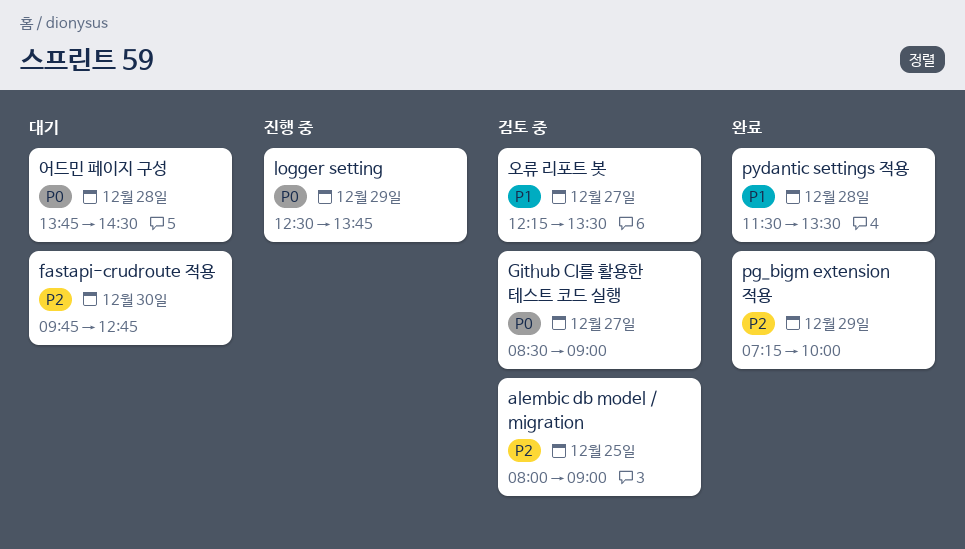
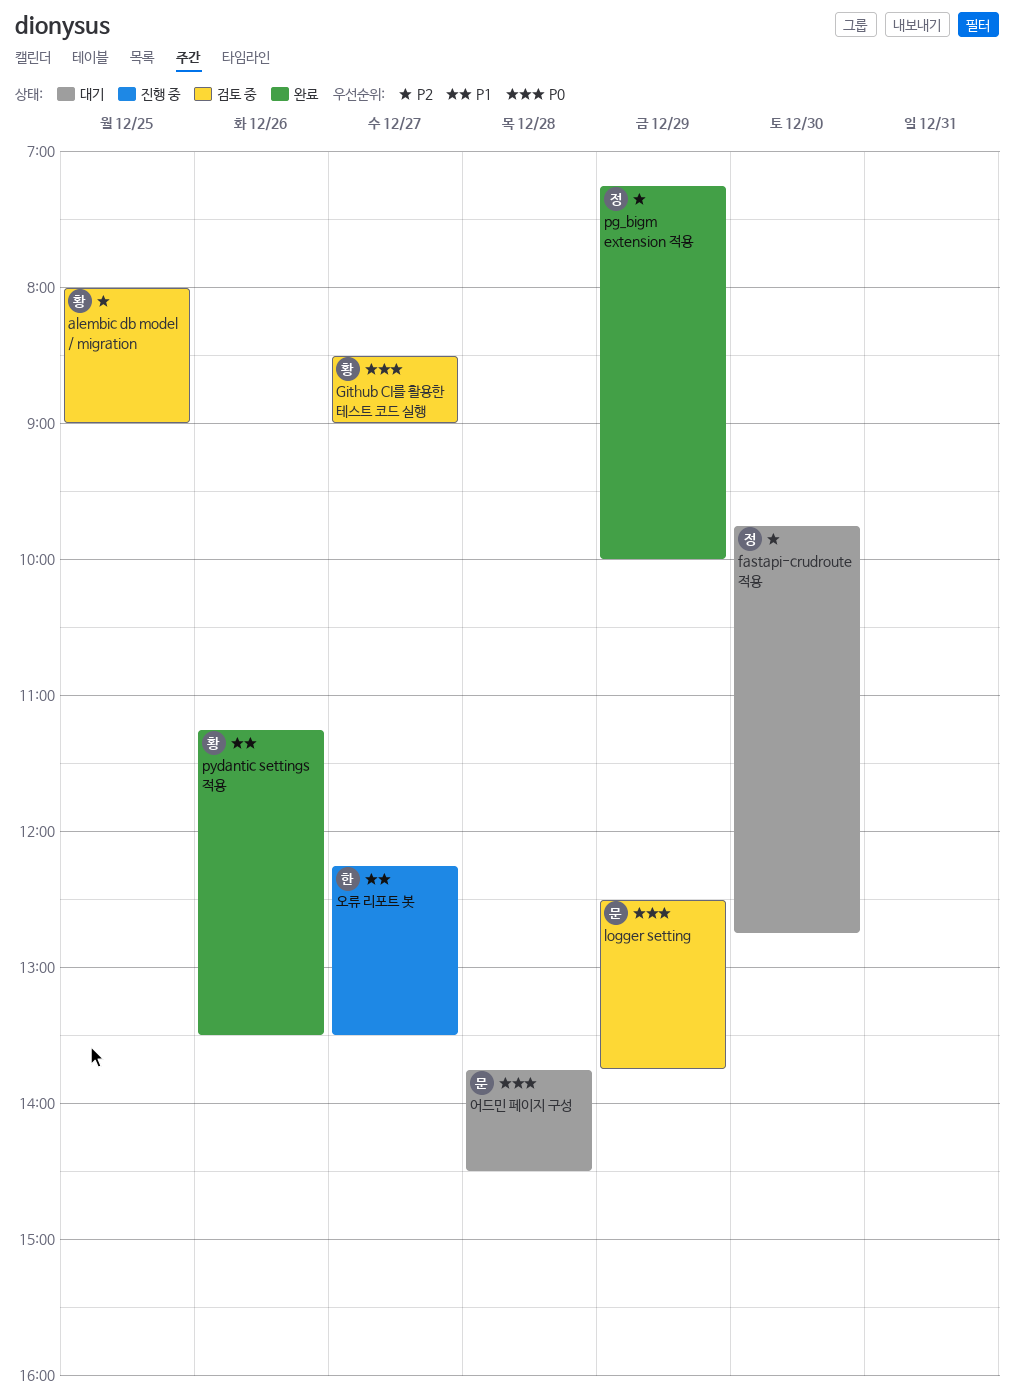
logger setting, status: 진행 중 -> 검토 중
pydantic settings 적용, day: Dec 28 -> Dec 26
pydantic settings 적용, begins: 11:30 -> 11:15
오류 리포트 봇, status: 검토 중 -> 진행 중

